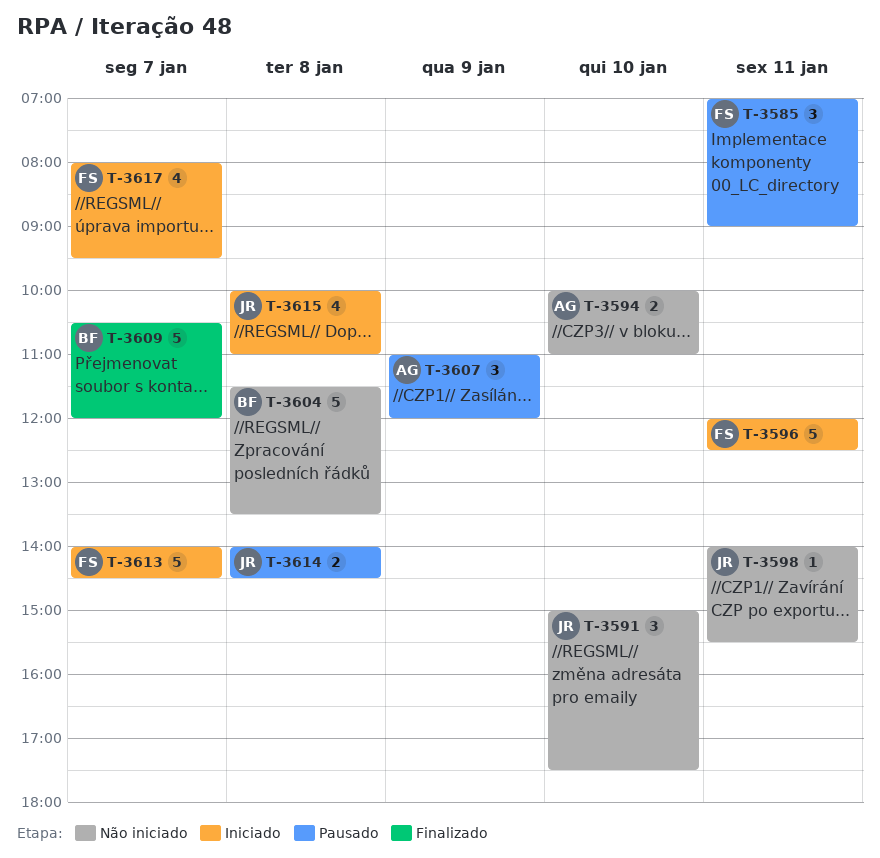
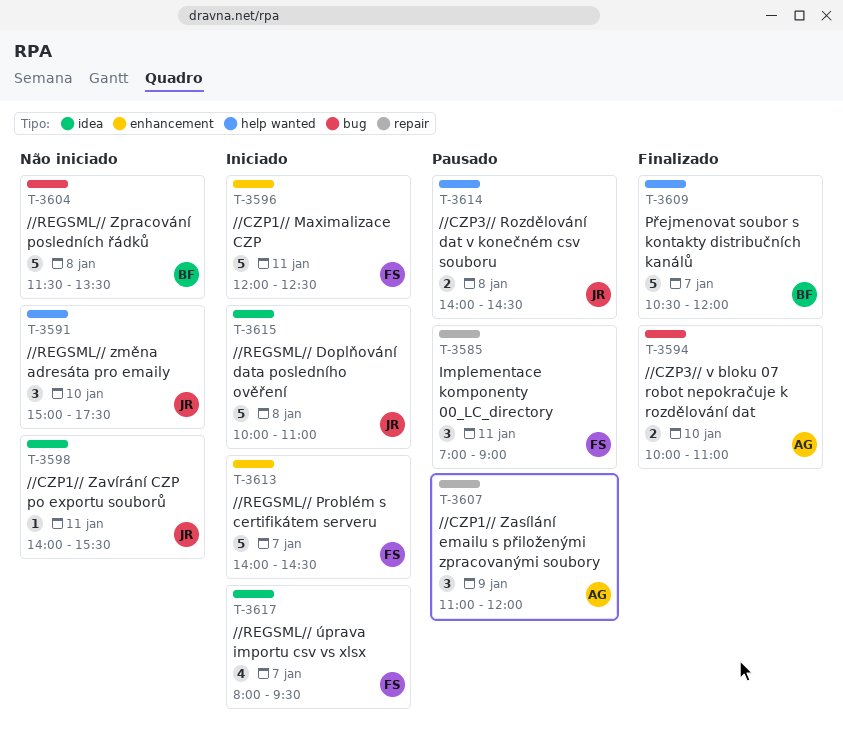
T-3594, status: Não iniciado -> Finalizado
T-3615, estimate: 4 -> 5

